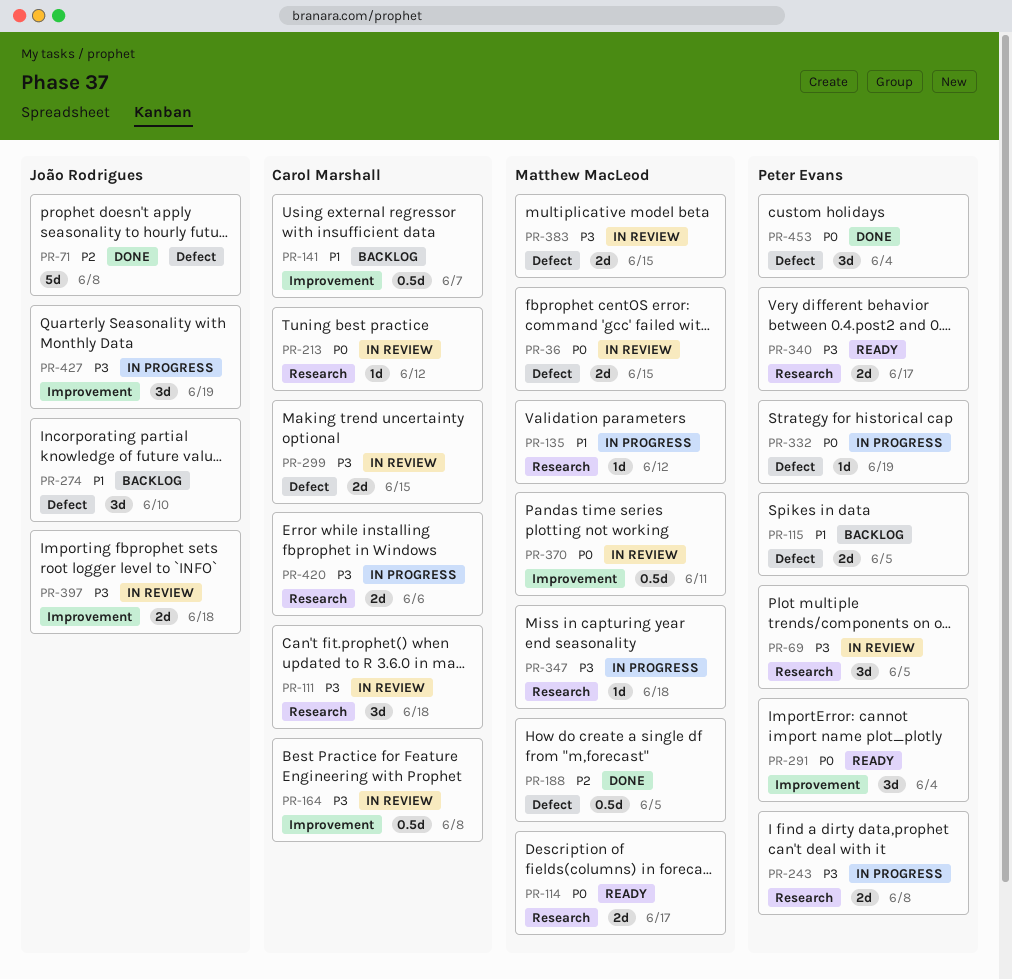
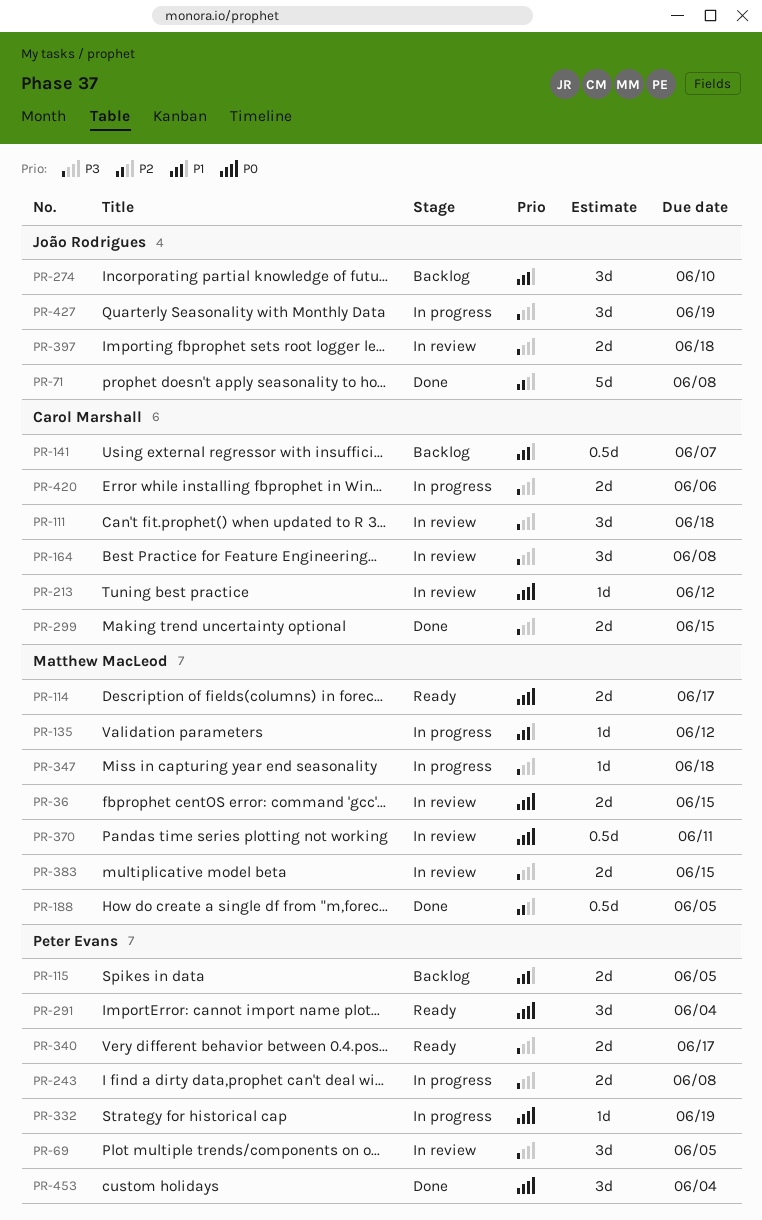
PR-164, estimate: 0.5d -> 3d
PR-299, status: In review -> Done

